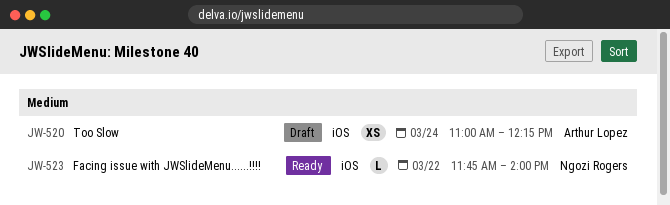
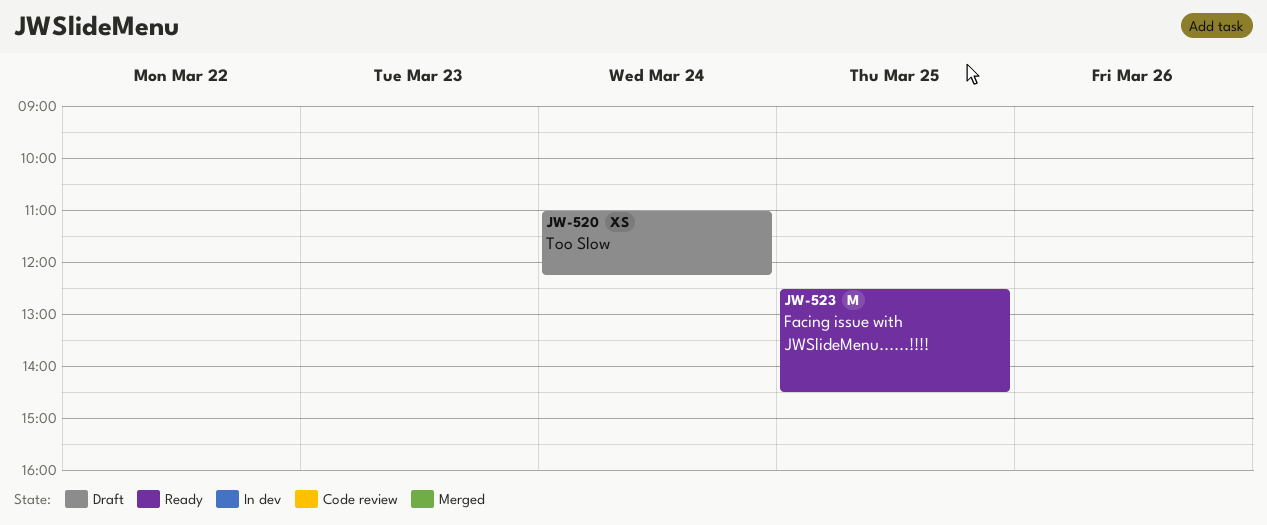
JW-523, estimate: L -> M
JW-523, day: Mar 22 -> Mar 25
JW-523, begins: 11:45 -> 12:30
JW-523, ends: 14:00 -> 14:30

